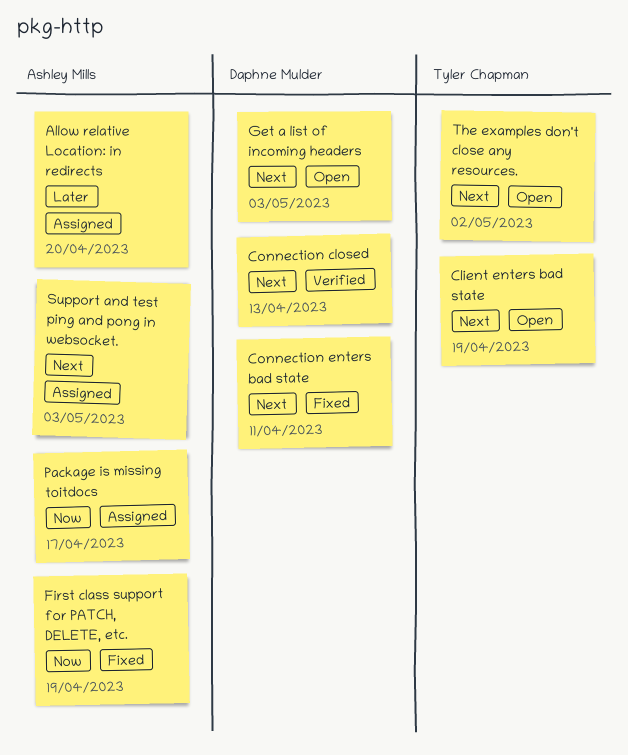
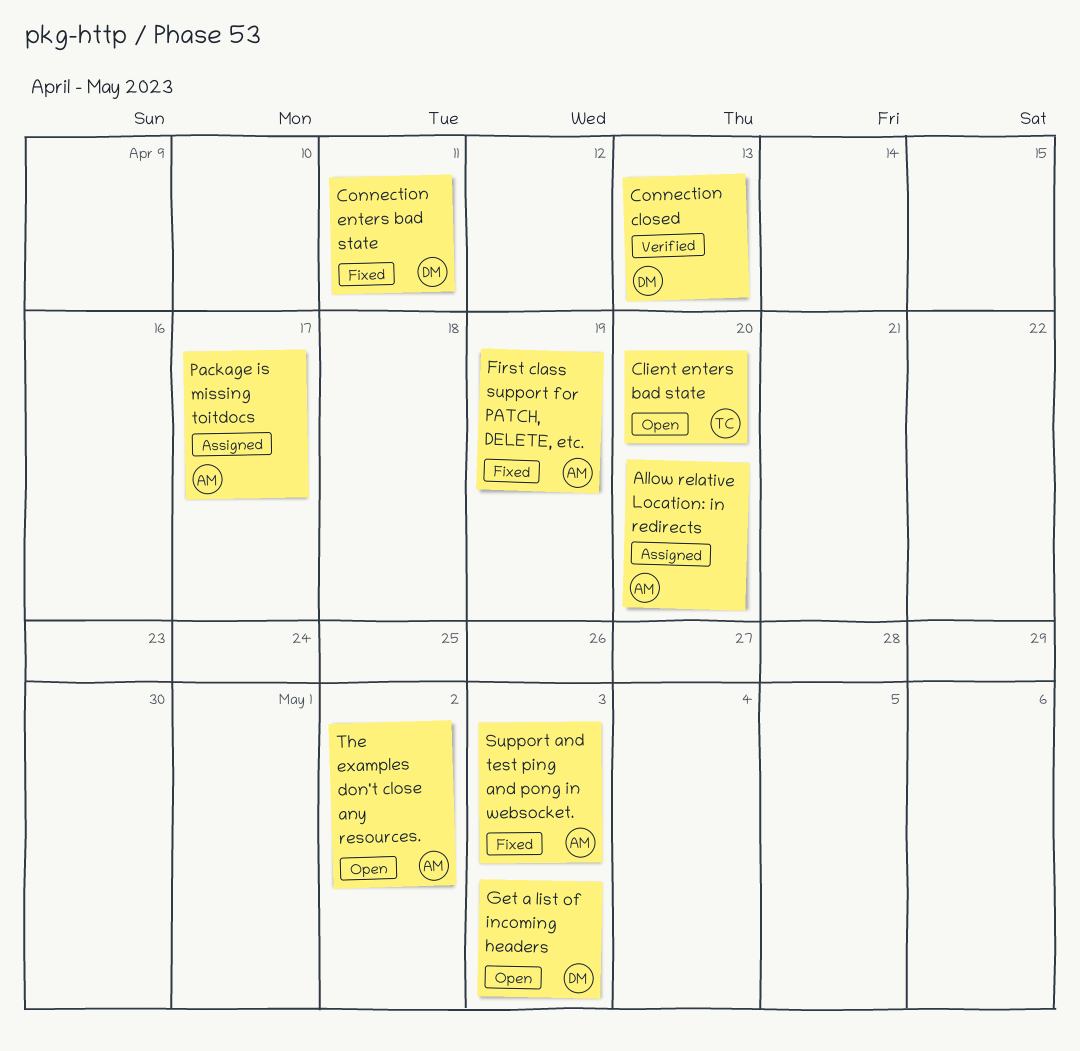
Client enters bad state, due: Apr 19 -> Apr 20
Support and test ping and pong in websocket., status: Assigned -> Fixed
The examples don't close any resources., owner: Tyler Chapman -> Ashley Mills

